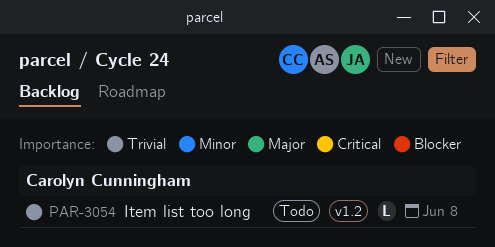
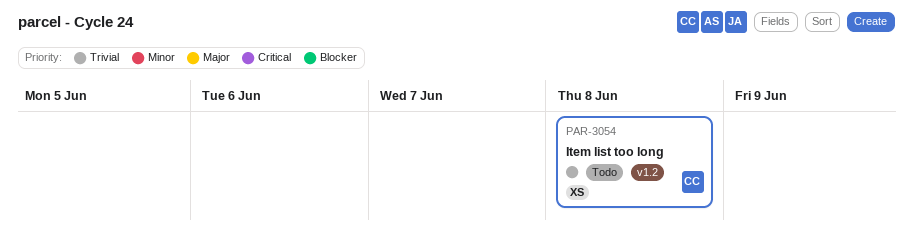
PAR-3054, estimate: L -> XS

